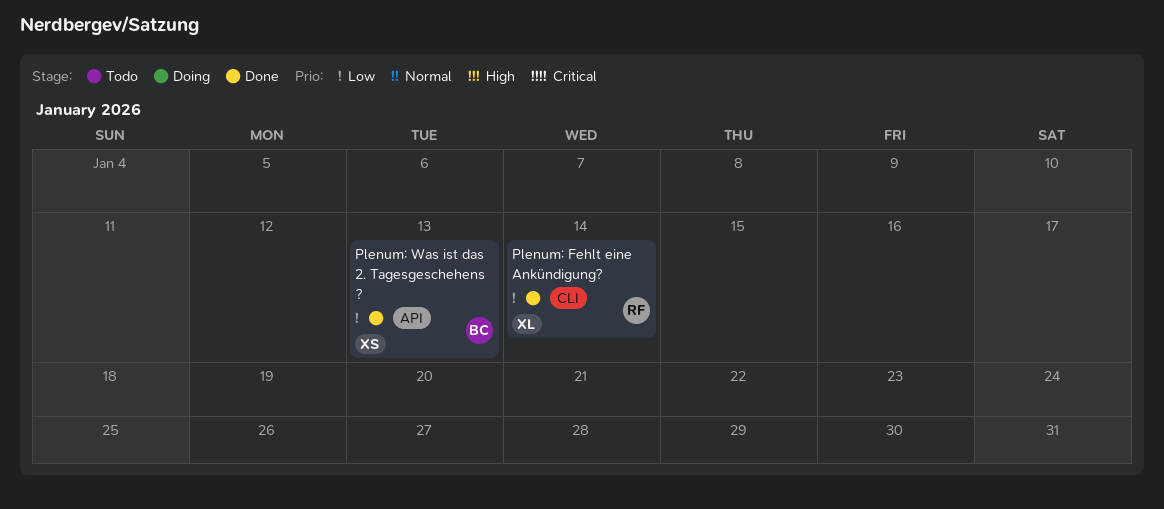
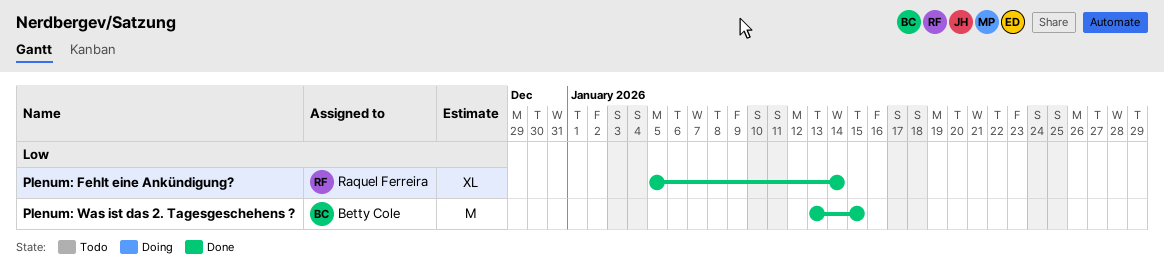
Plenum: Was ist das 2. Tagesgeschehens ?, estimate: XS -> M
Plenum: Was ist das 2. Tagesgeschehens ?, due: Jan 13 -> Jan 15

